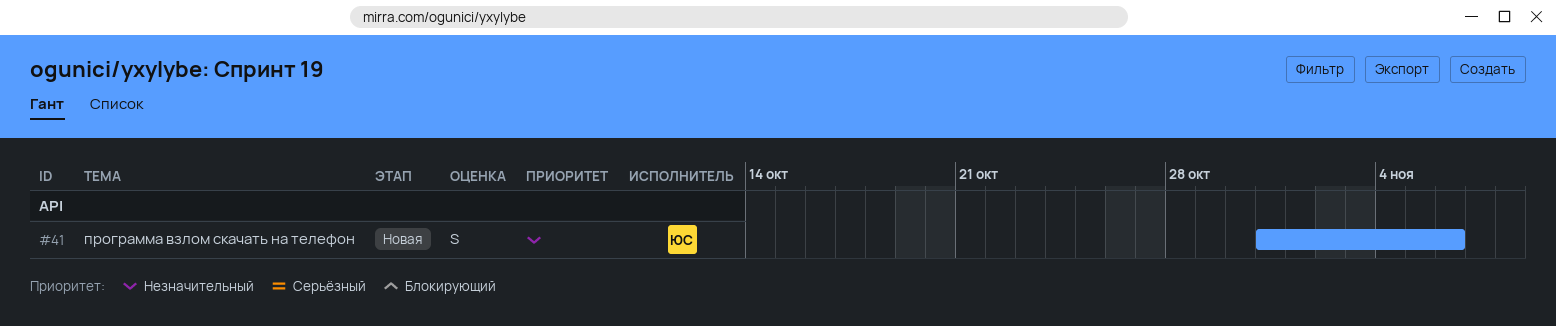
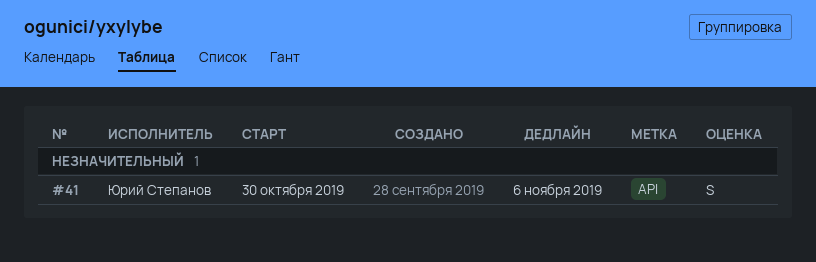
#41, start: Oct 31 -> Oct 30

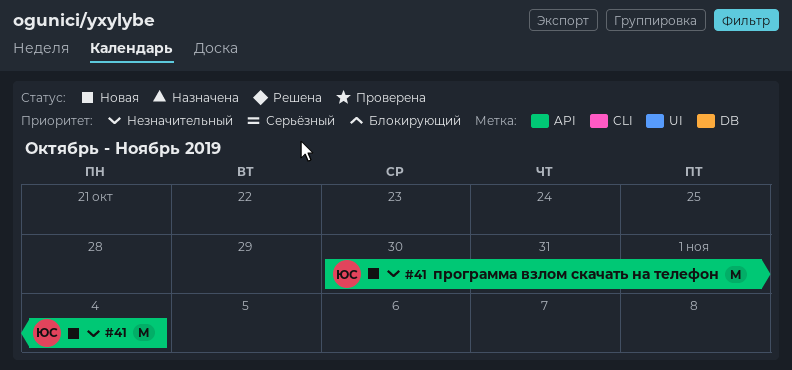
#41, estimate: S -> M
#41, due: Nov 6 -> Nov 4

